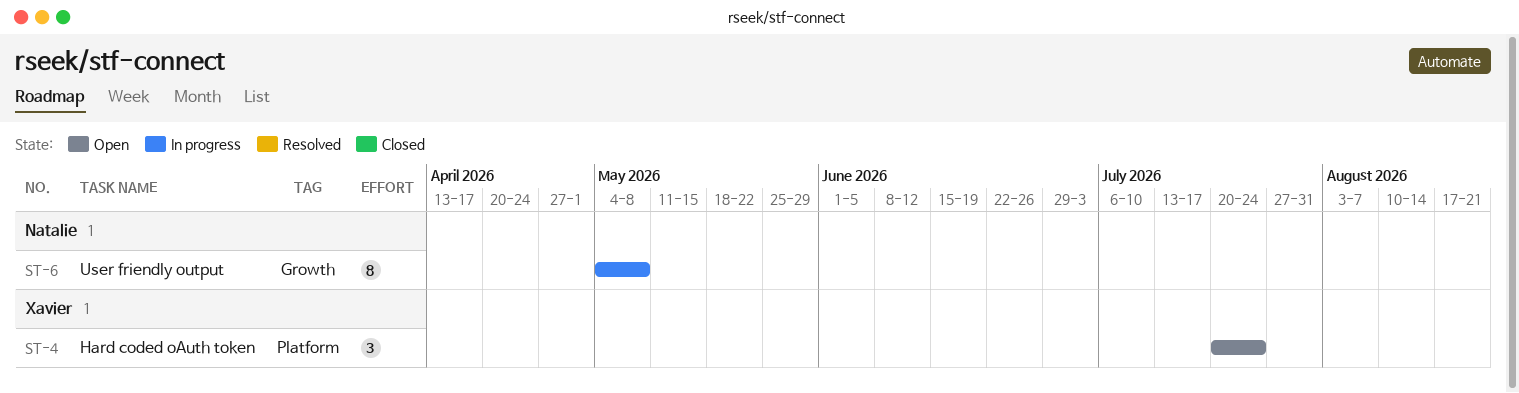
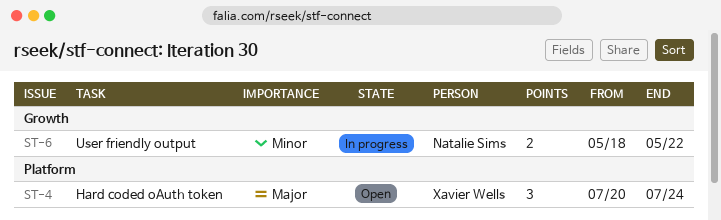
ST-6, estimate: 8 -> 2
ST-6, start: May 4 -> May 18
ST-6, due: May 8 -> May 22

